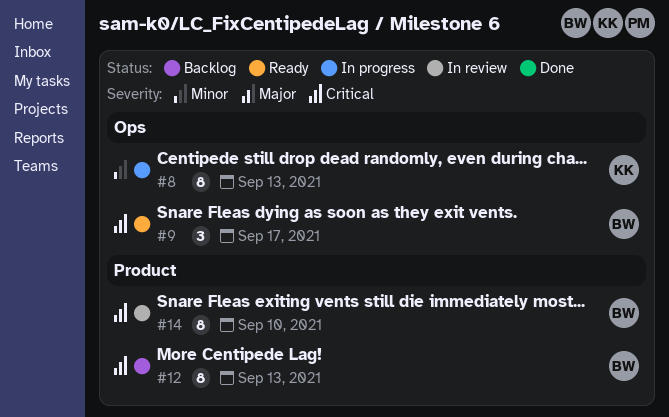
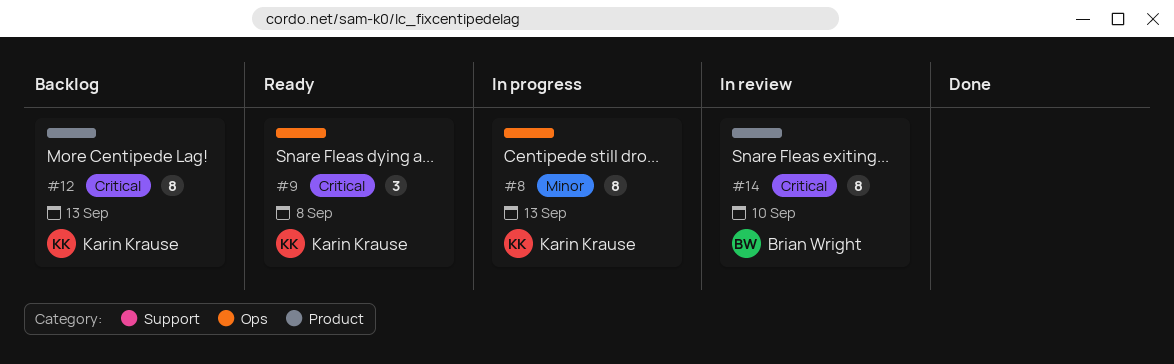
#9, owner: Brian Wright -> Karin Krause
#9, due: Sep 17 -> Sep 8
#12, owner: Brian Wright -> Karin Krause

